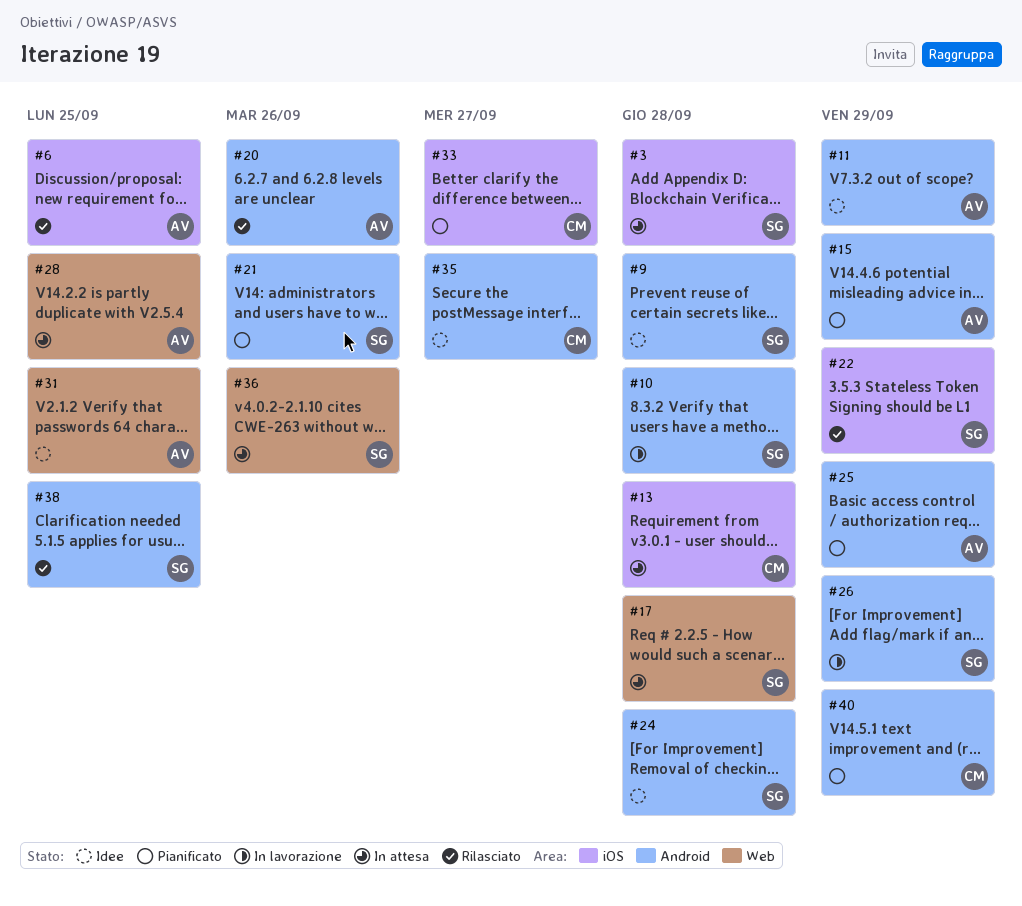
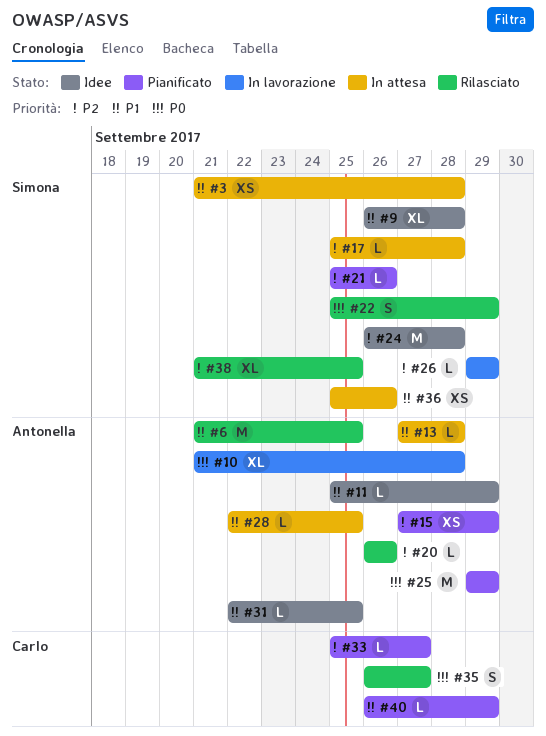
#10, owner: Simona -> Antonella
#13, owner: Carlo -> Antonella
#35, status: Idee -> Rilasciato

